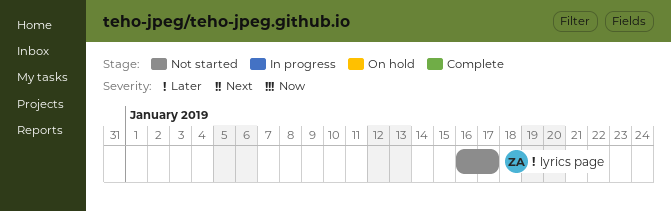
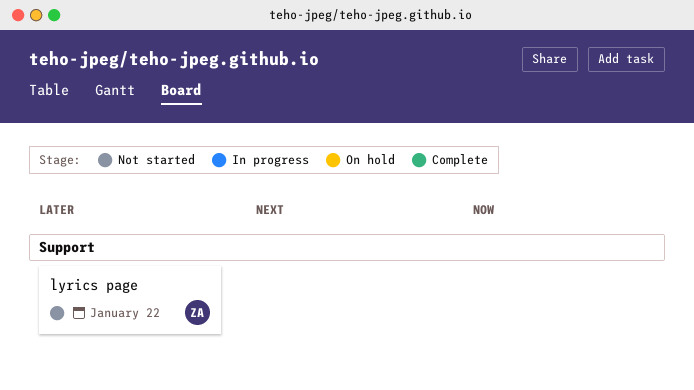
lyrics page, due: Jan 17 -> Jan 22

